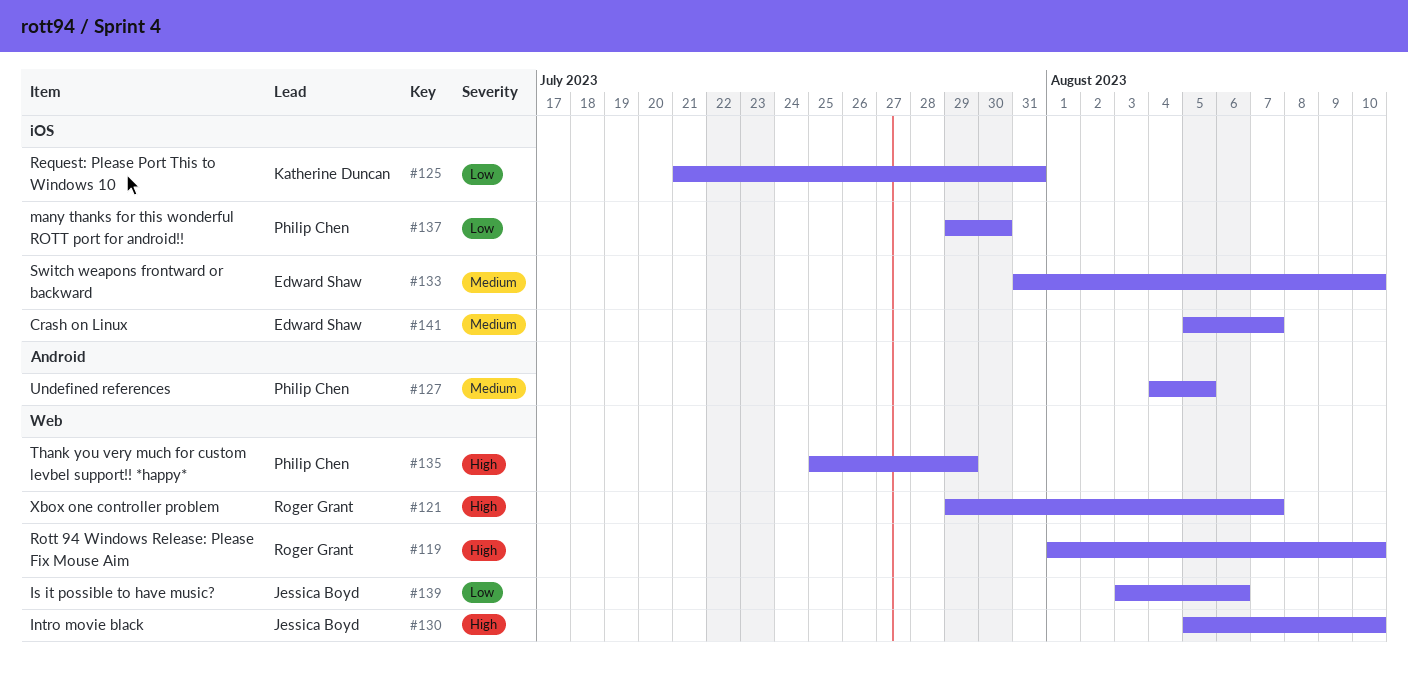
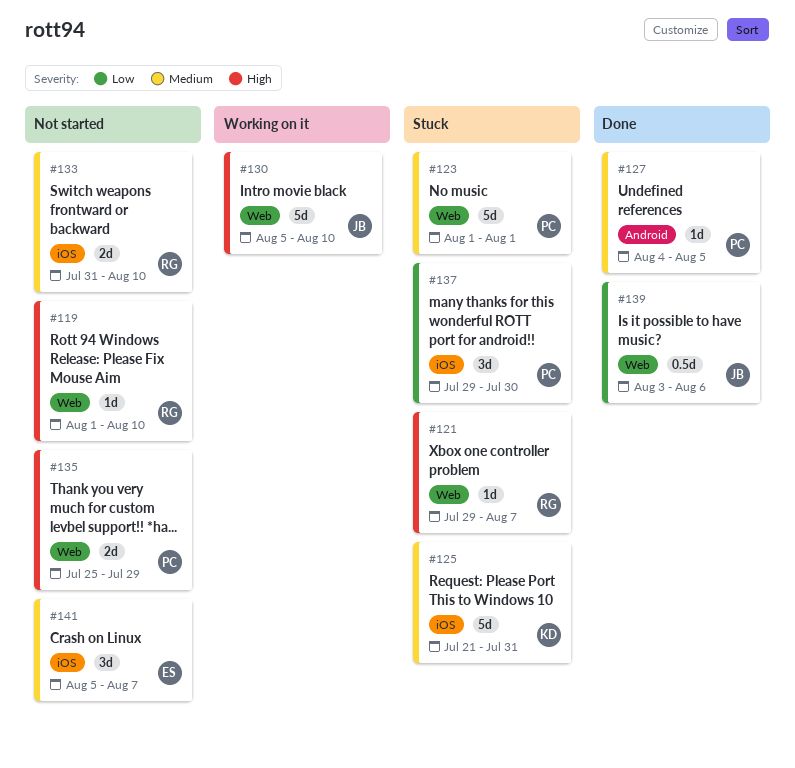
#123: none -> present
#125, priority: Low -> Medium
#133, owner: Edward Shaw -> Roger Grant

